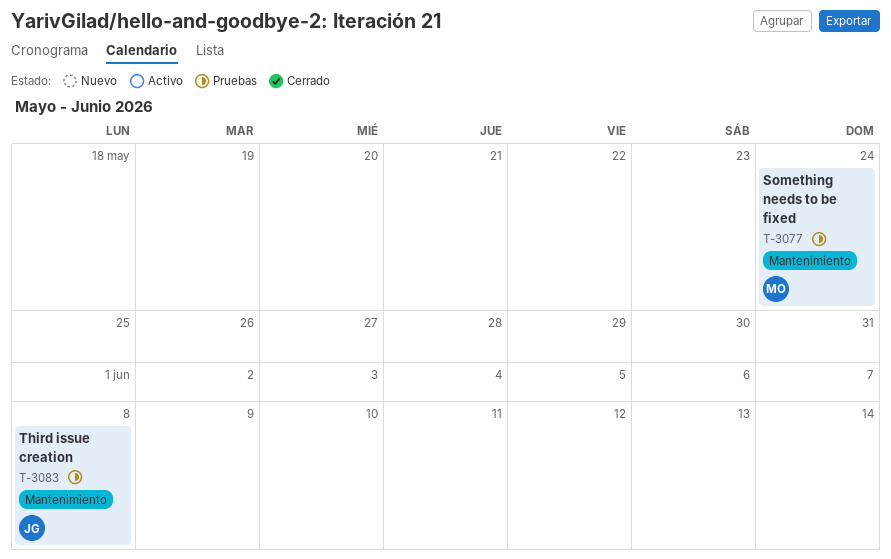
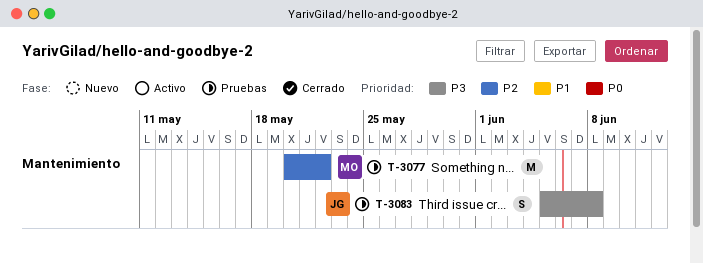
T-3077, due: May 24 -> May 22

